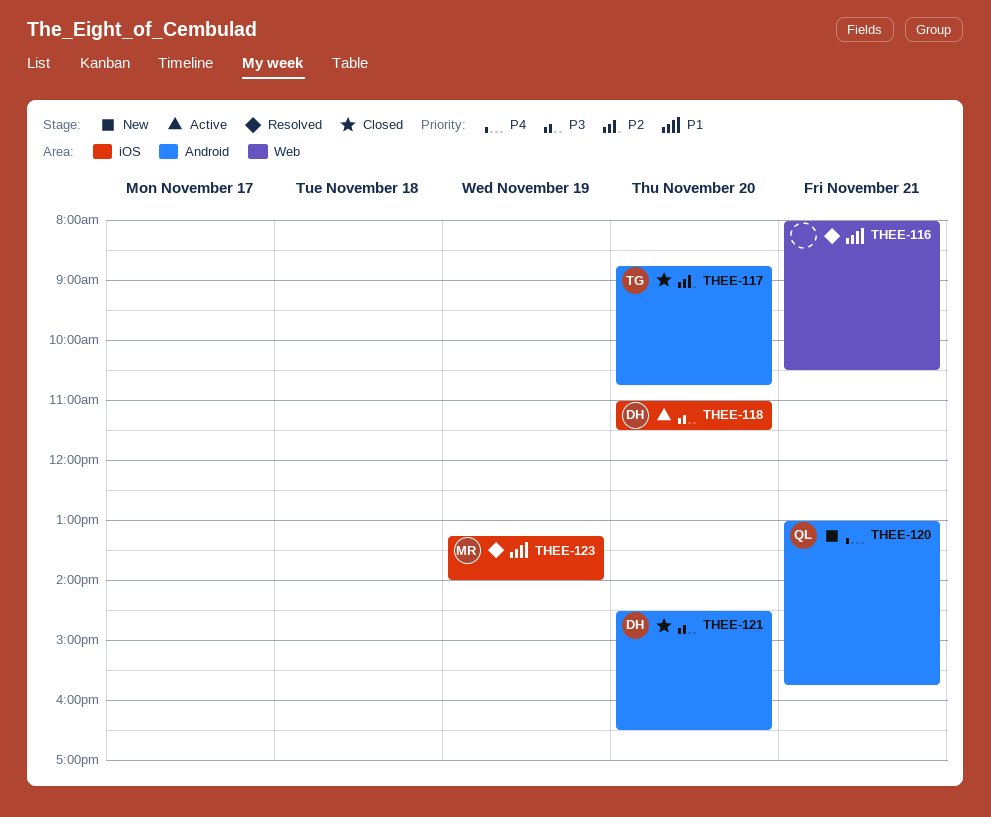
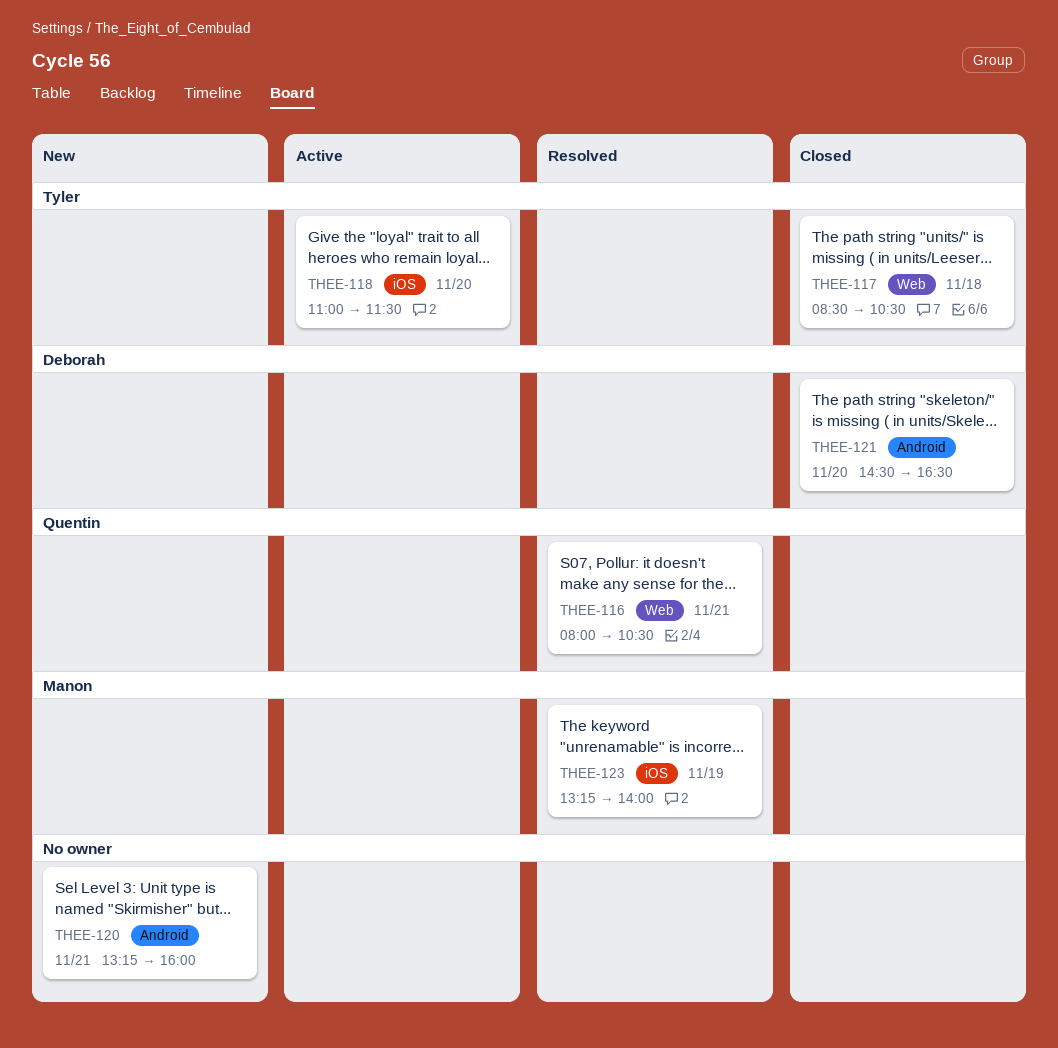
THEE-116, owner: none -> Quentin
THEE-117, label: Android -> Web
THEE-117, day: Nov 20 -> Nov 18
THEE-117, begins: 08:45 -> 08:30
THEE-117, ends: 10:45 -> 10:30
THEE-118, owner: Deborah -> Tyler
THEE-120, owner: Quentin -> none
THEE-120, begins: 13:00 -> 13:15
THEE-120, ends: 15:45 -> 16:00

